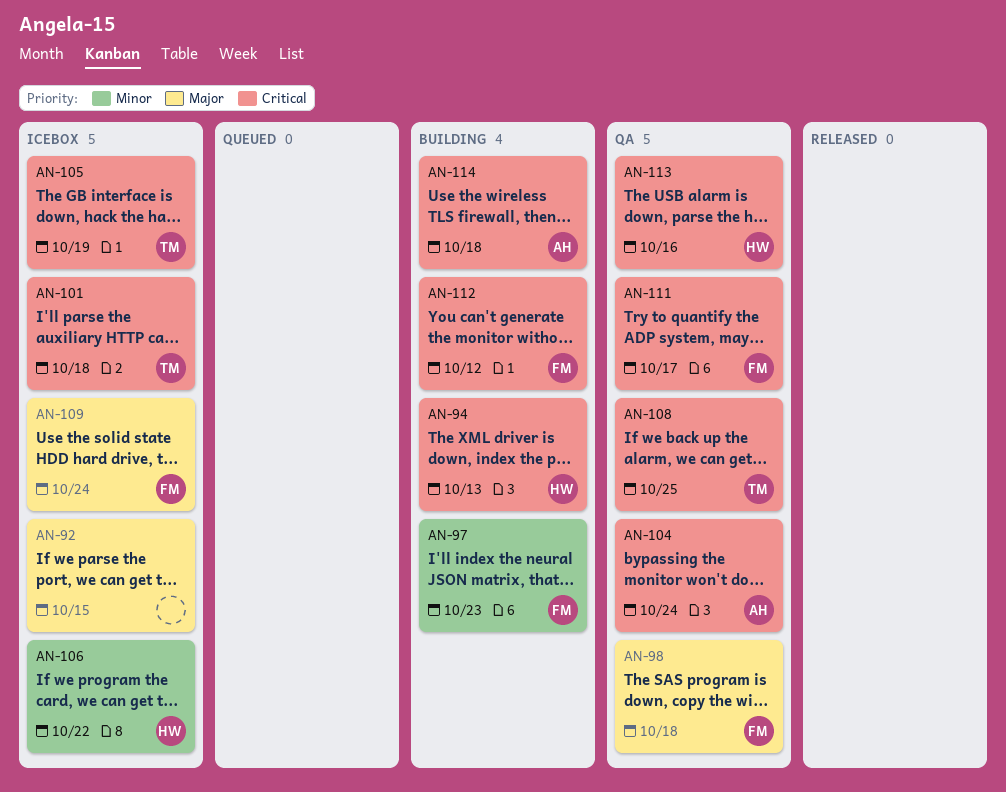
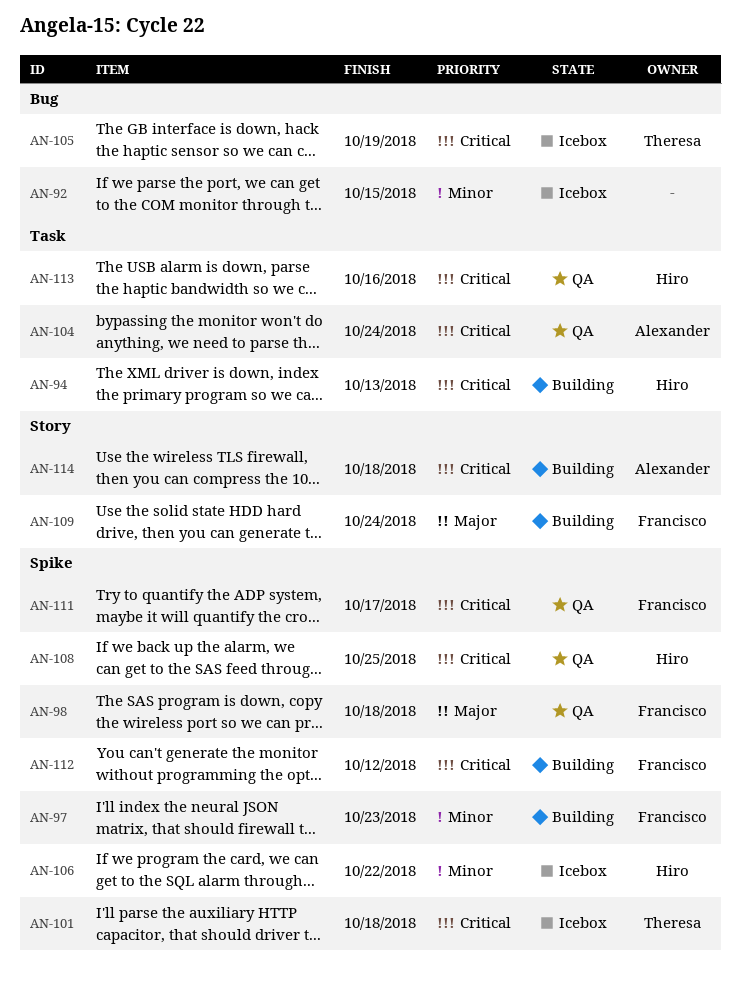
AN-92, priority: Major -> Minor
AN-108, owner: Theresa -> Hiro
AN-109, status: Icebox -> Building

